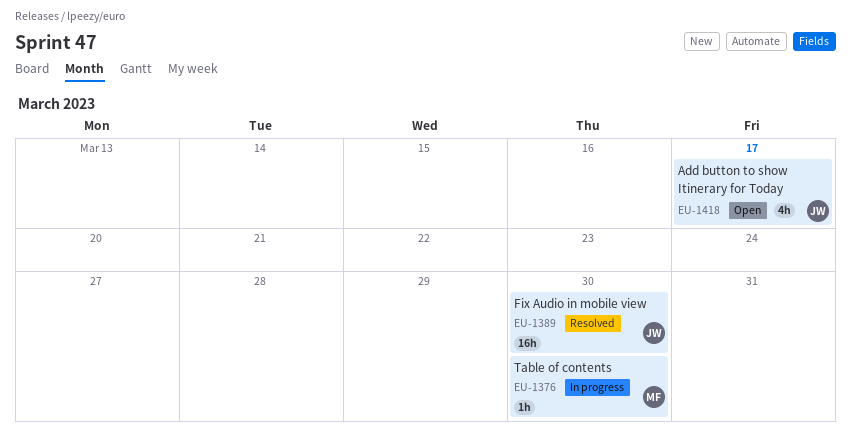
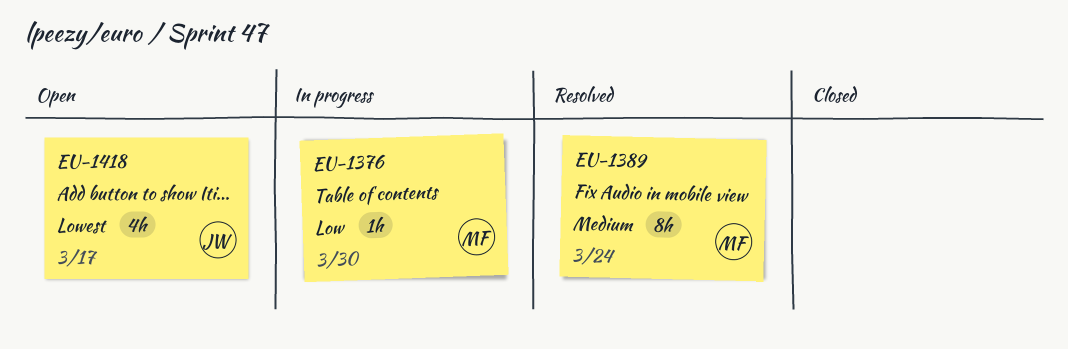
EU-1389, owner: JW -> MF
EU-1389, estimate: 16h -> 8h
EU-1389, due: Mar 30 -> Mar 24

